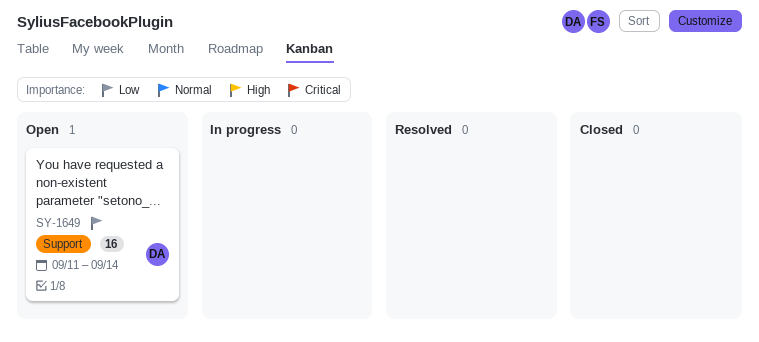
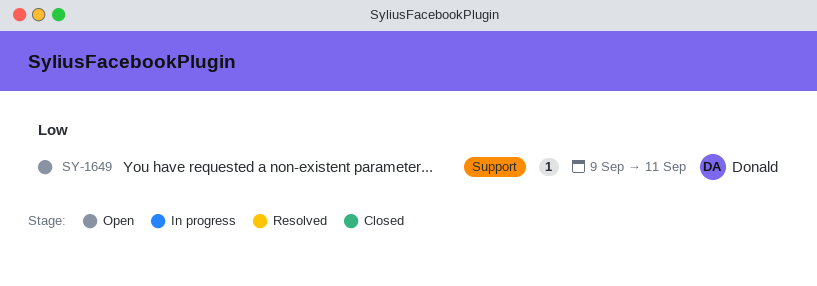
SY-1649, estimate: 16 -> 1
SY-1649, start: Sep 11 -> Sep 9
SY-1649, due: Sep 14 -> Sep 11

